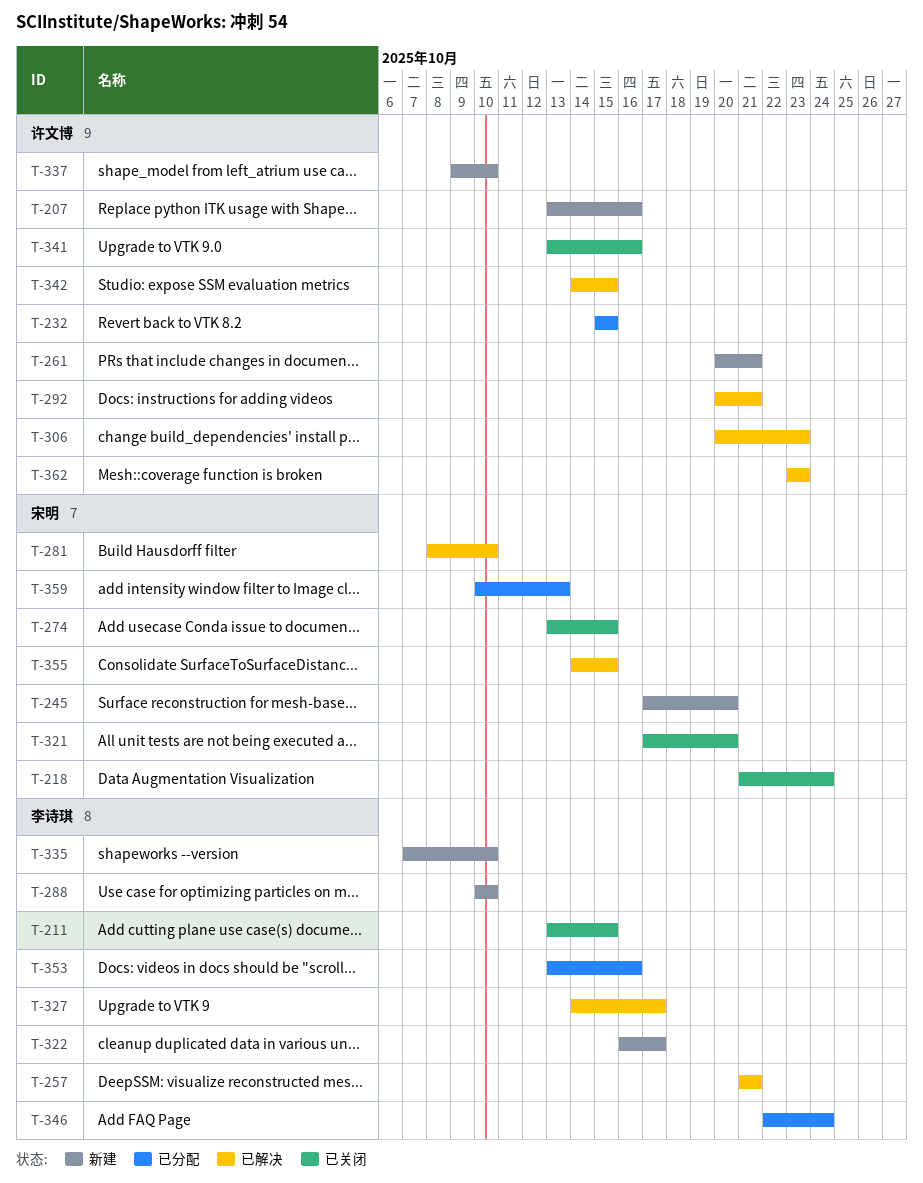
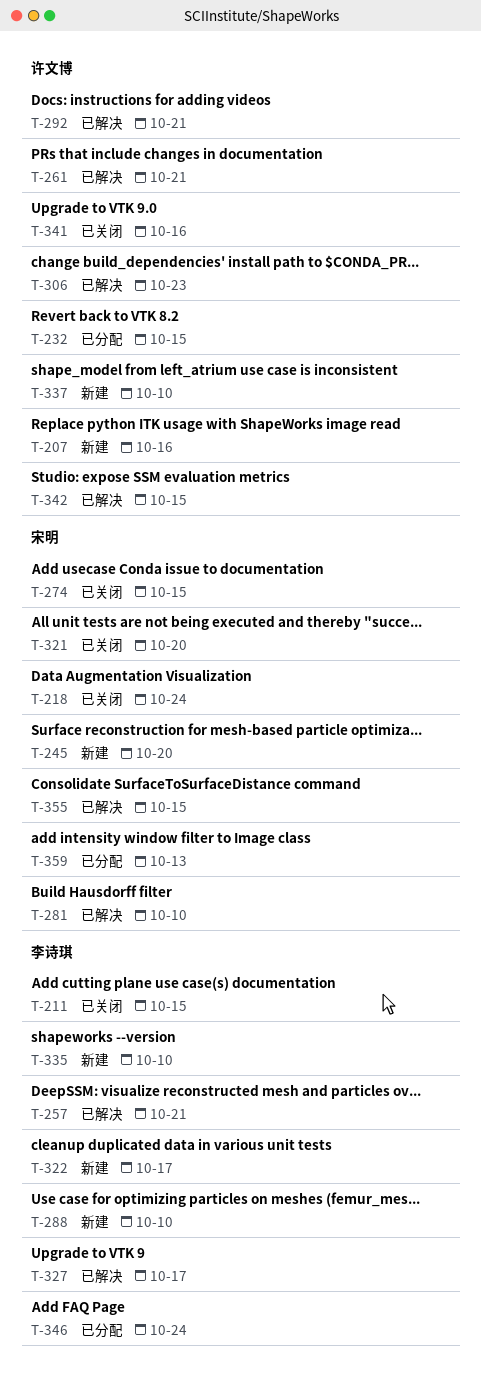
T-261, status: 新建 -> 已解决
T-353: present -> none
T-362: present -> none

